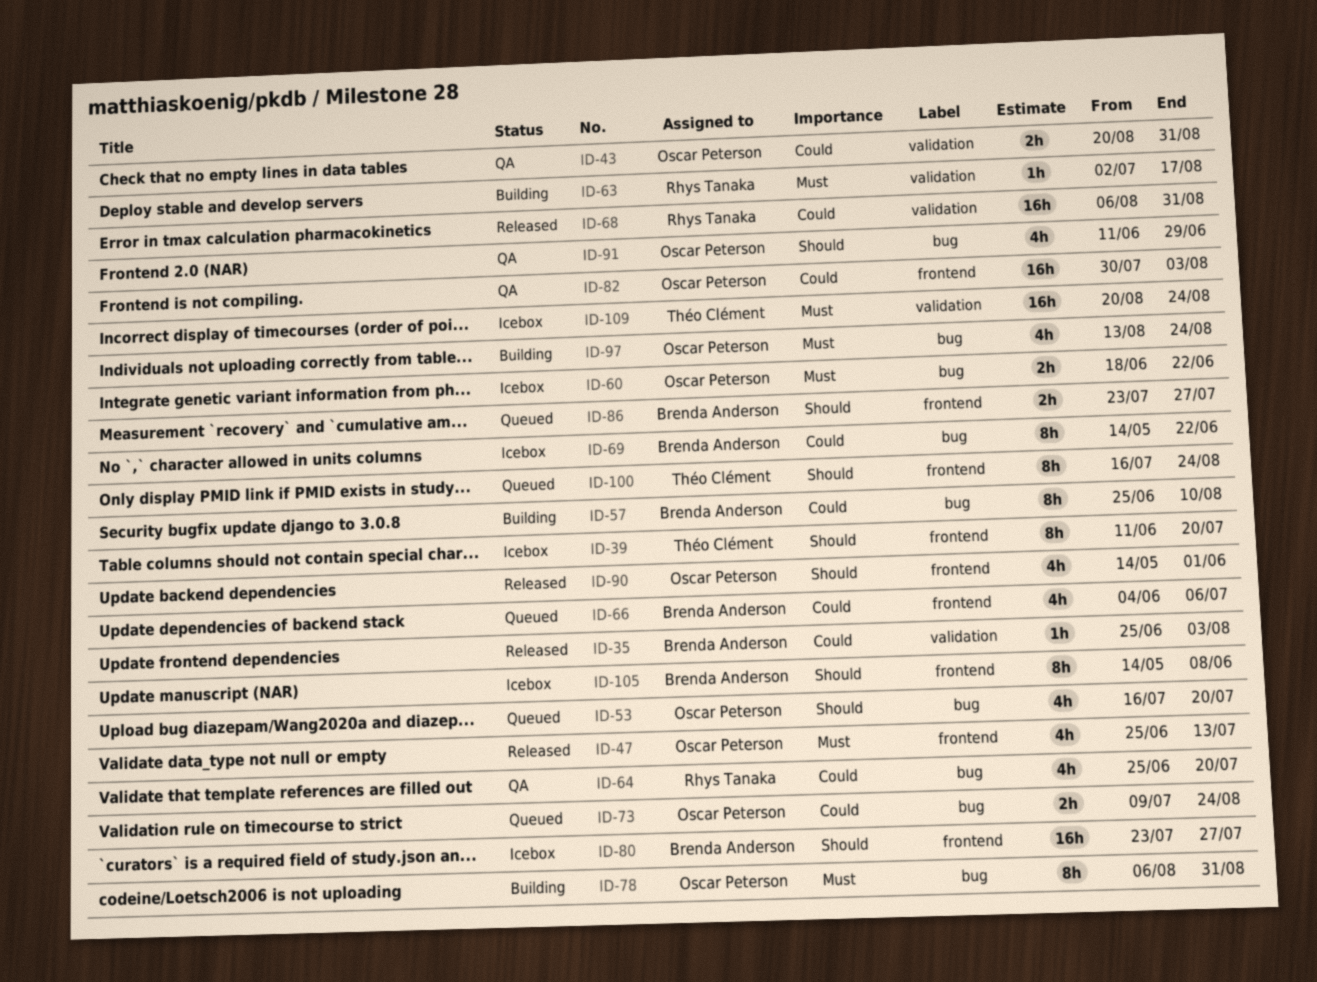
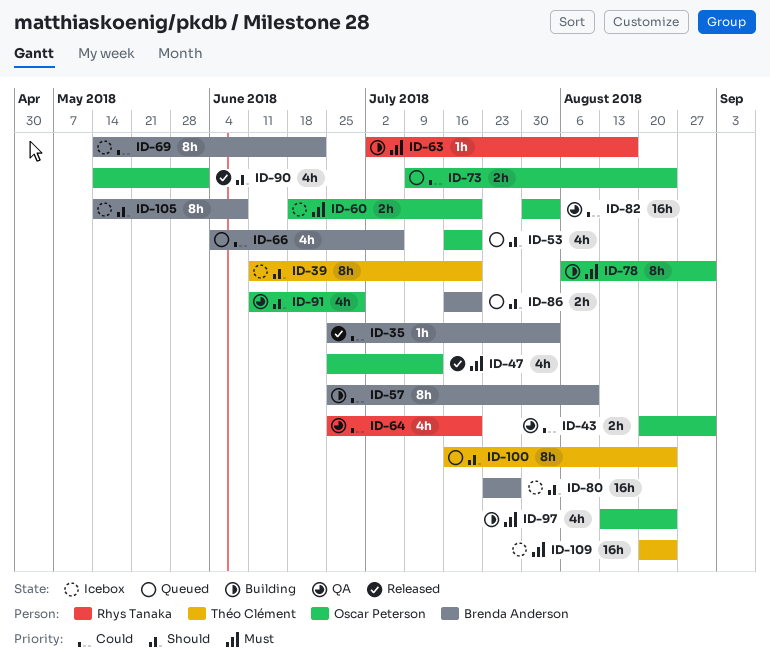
ID-60, due: Jun 22 -> Jul 20
ID-68: present -> none
ID-86, start: Jul 23 -> Jul 16
ID-86, due: Jul 27 -> Jul 20

